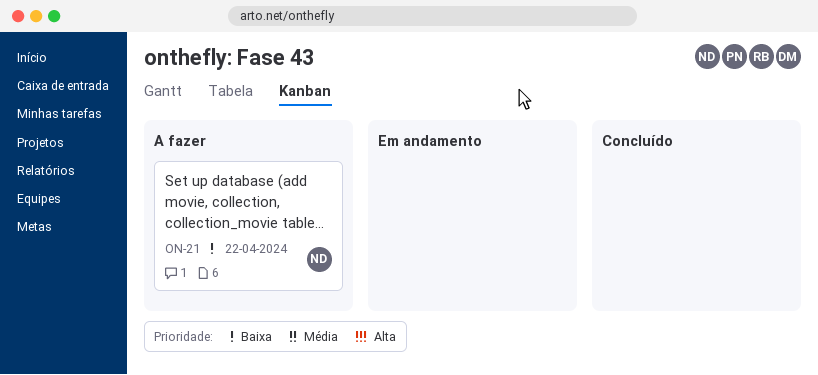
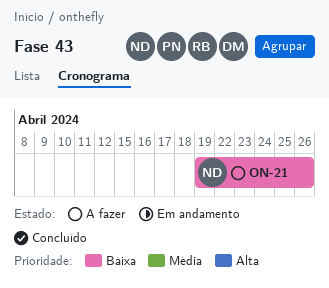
ON-21, due: Apr 22 -> Apr 26

